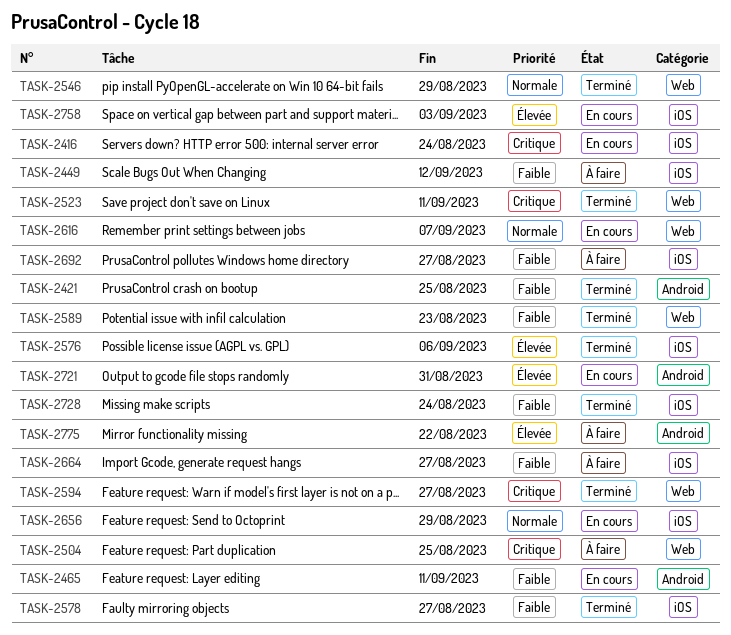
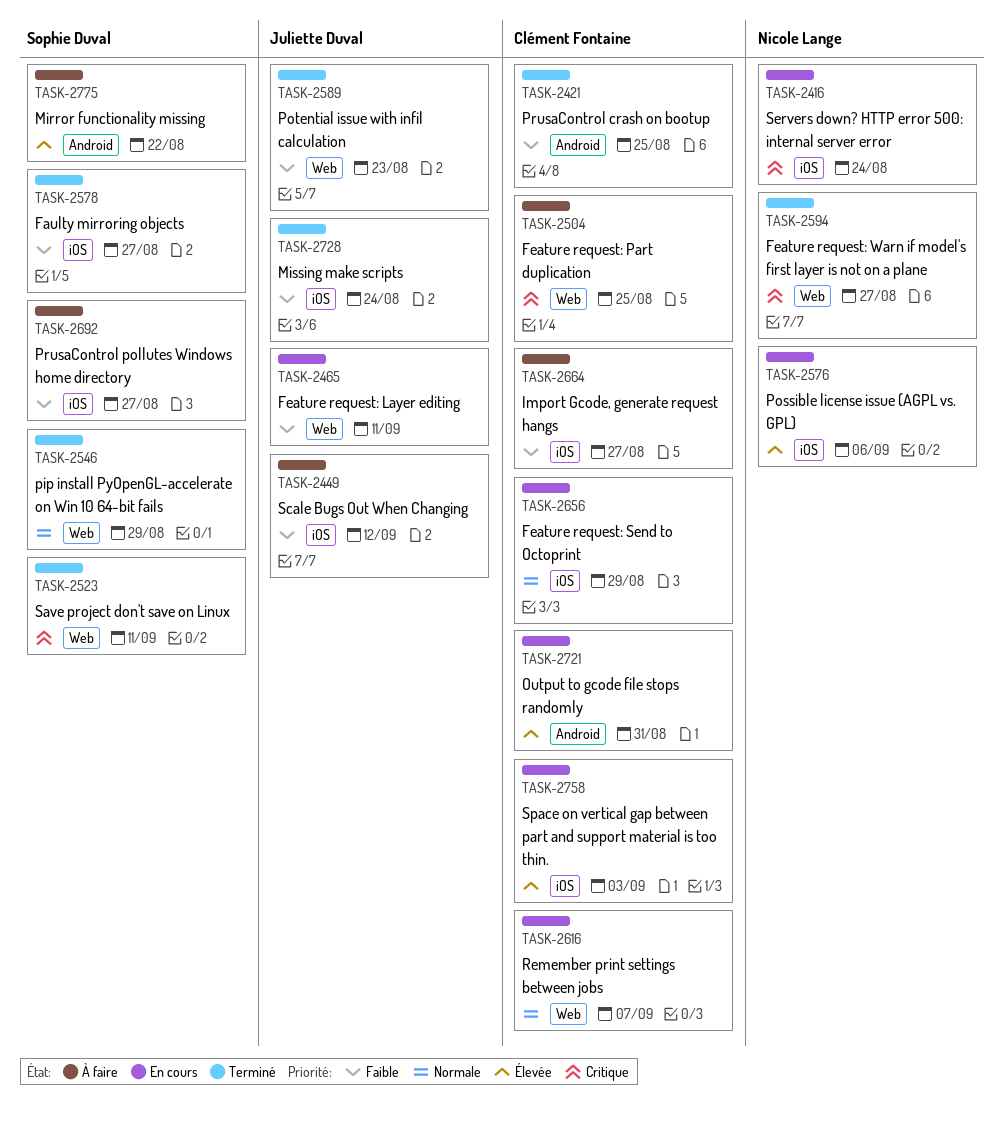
TASK-2465, label: Android -> Web
TASK-2576, status: Terminé -> En cours

